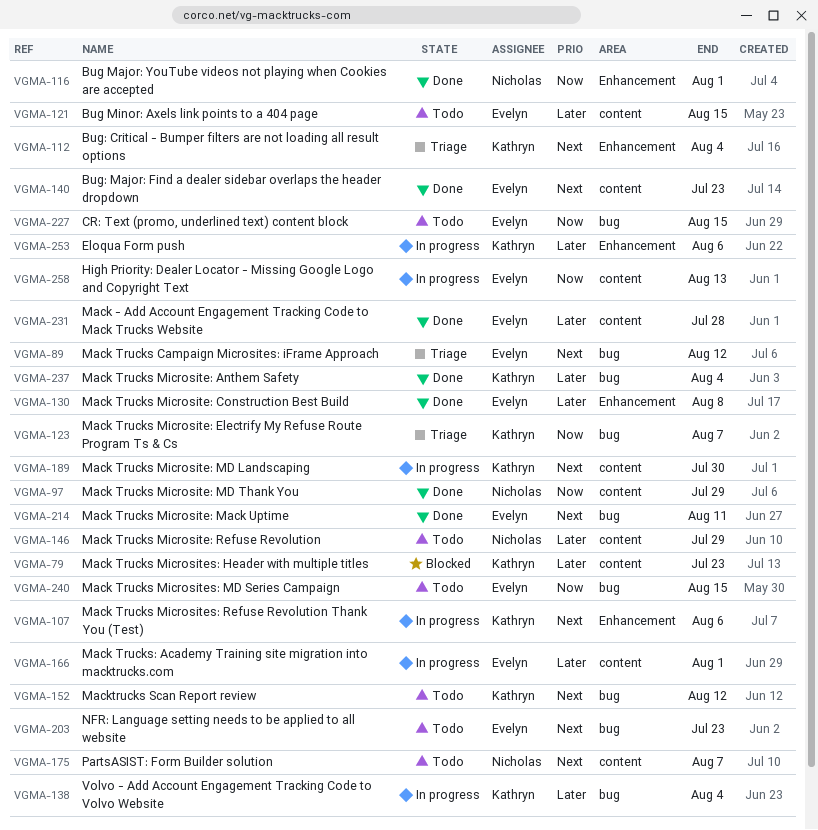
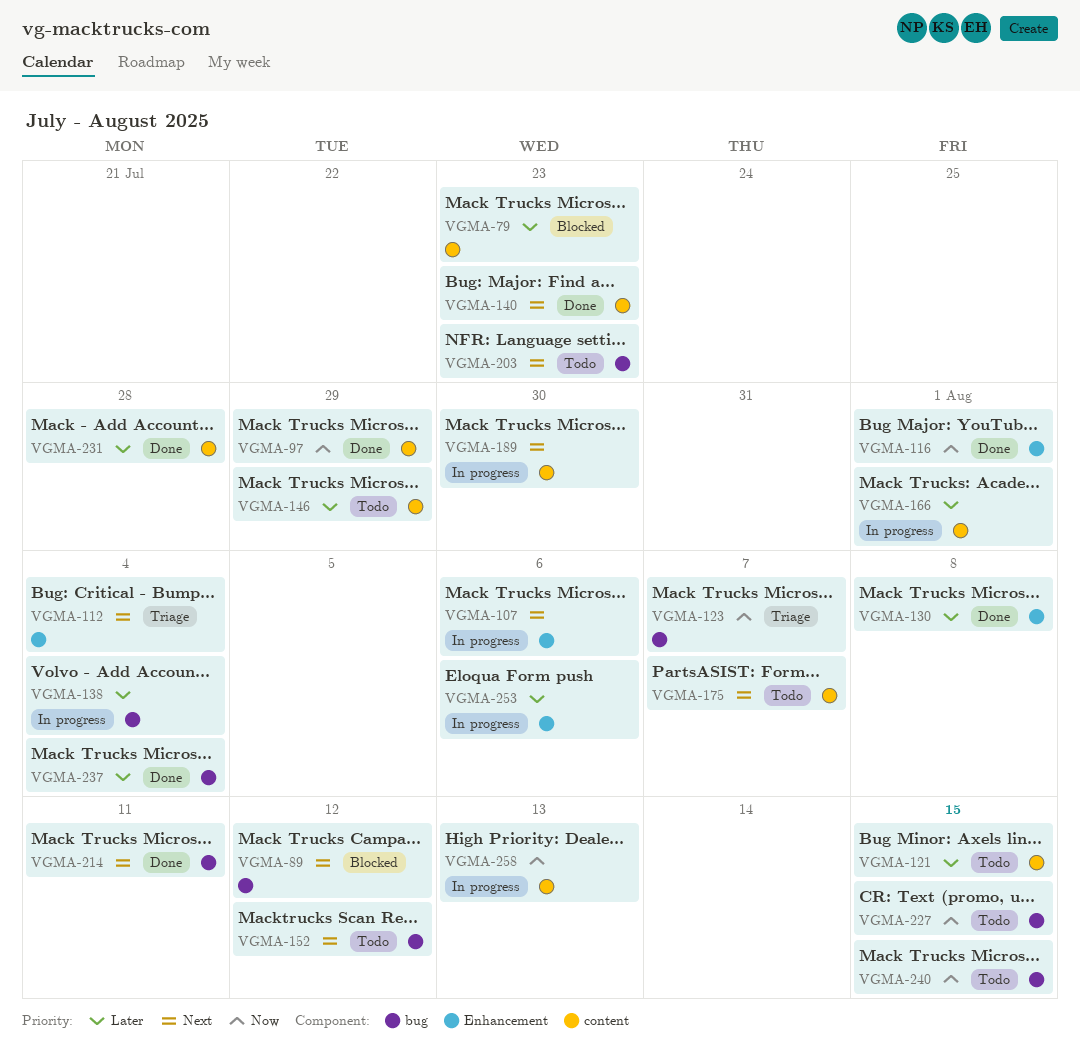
VGMA-89, status: Triage -> Blocked

